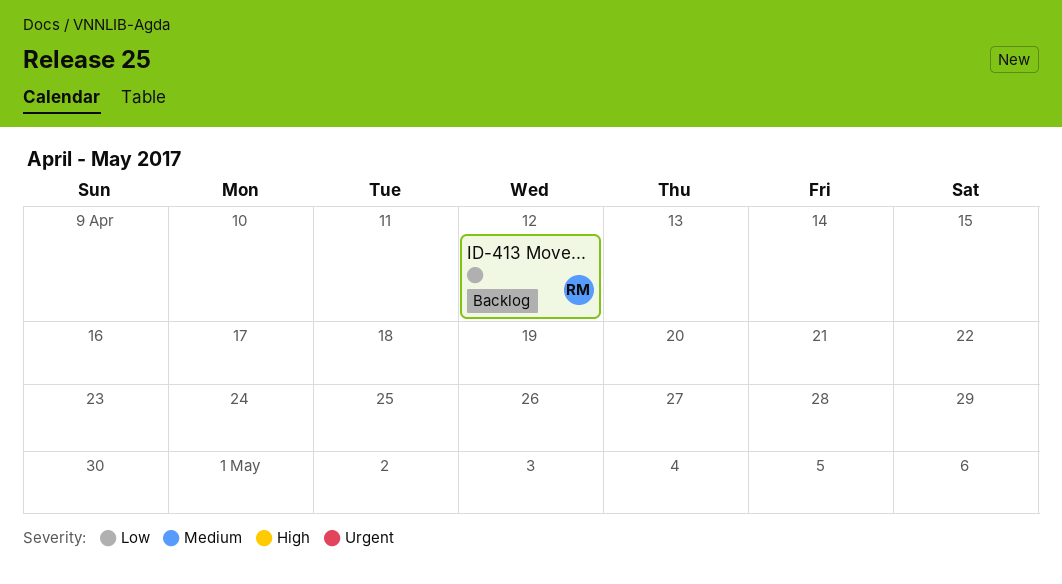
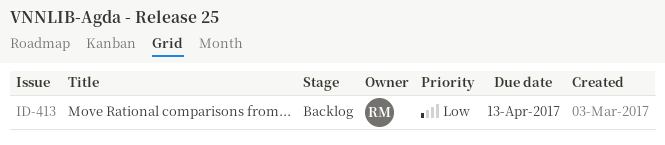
ID-413, due: Apr 12 -> Apr 13

